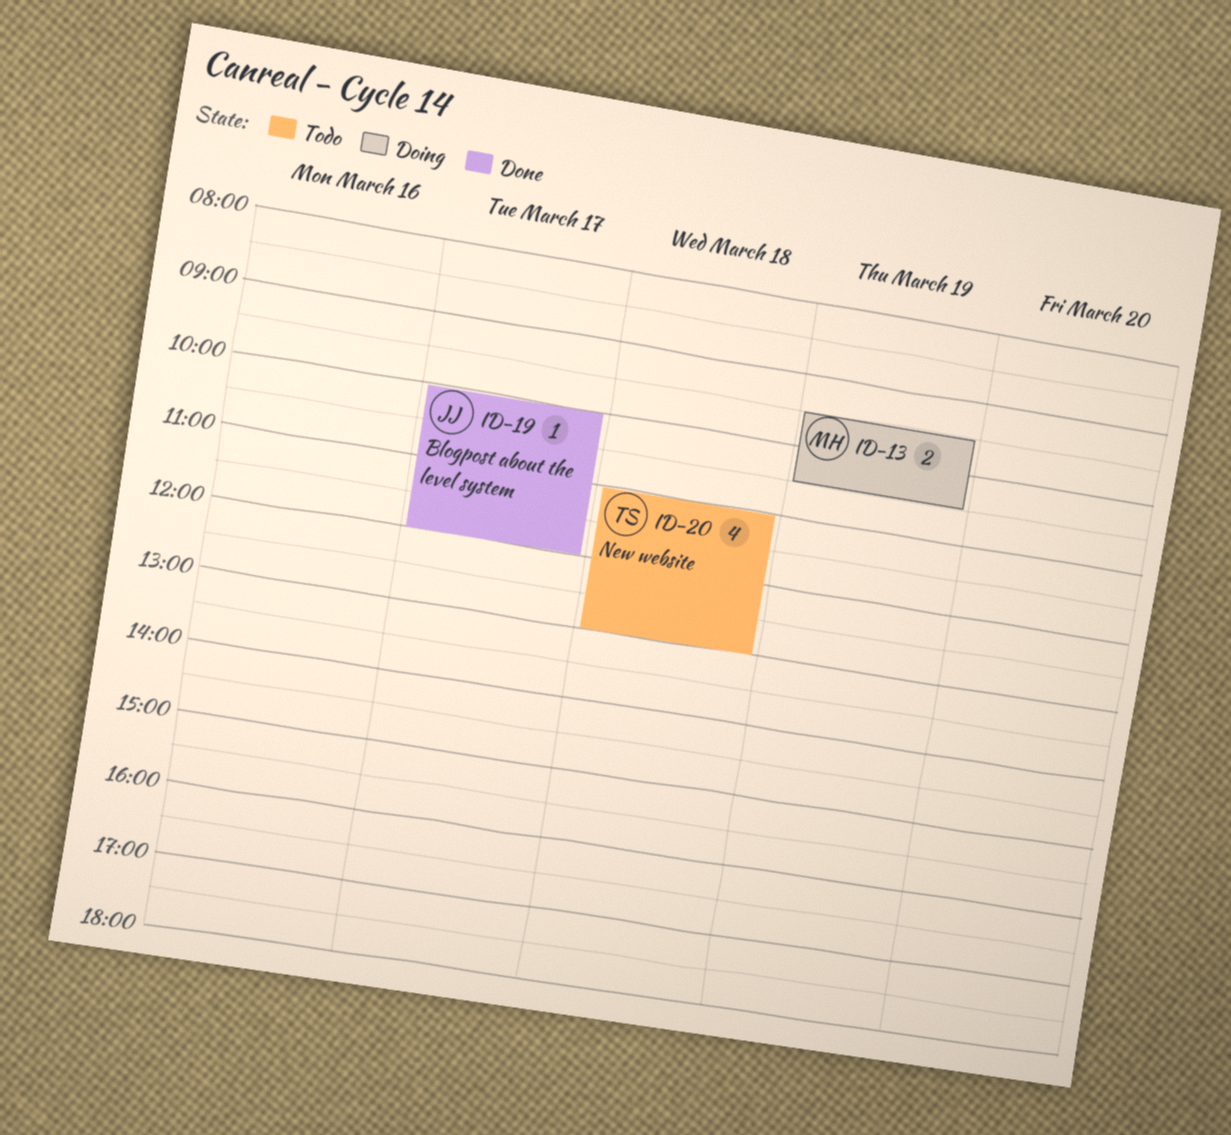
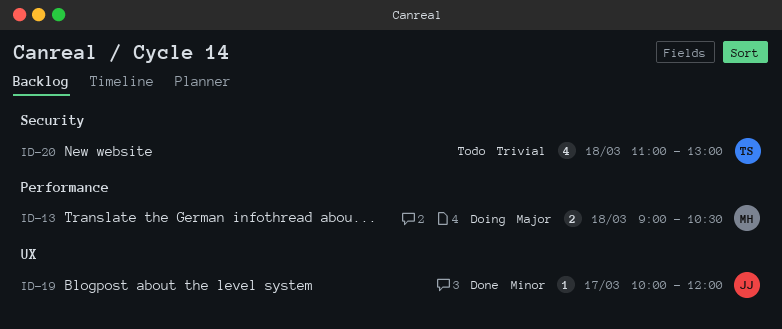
ID-13, day: Mar 19 -> Mar 18
ID-13, begins: 09:30 -> 09:00

